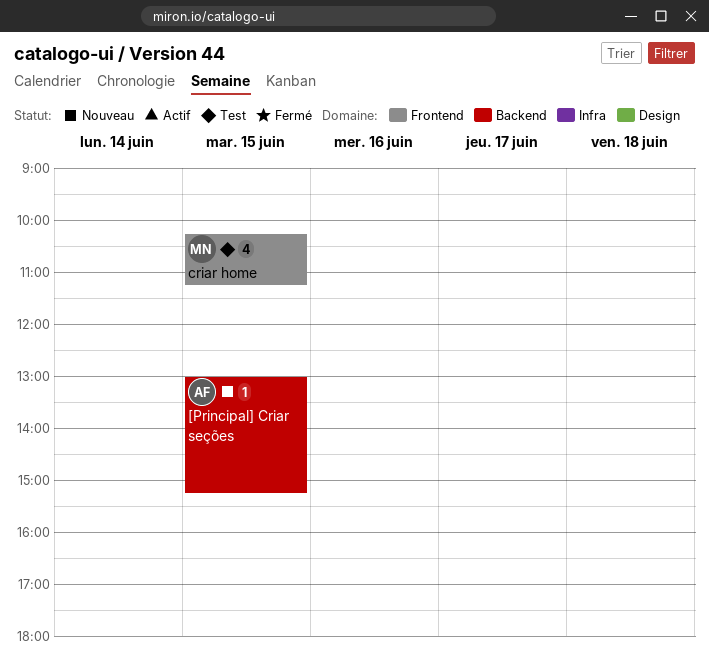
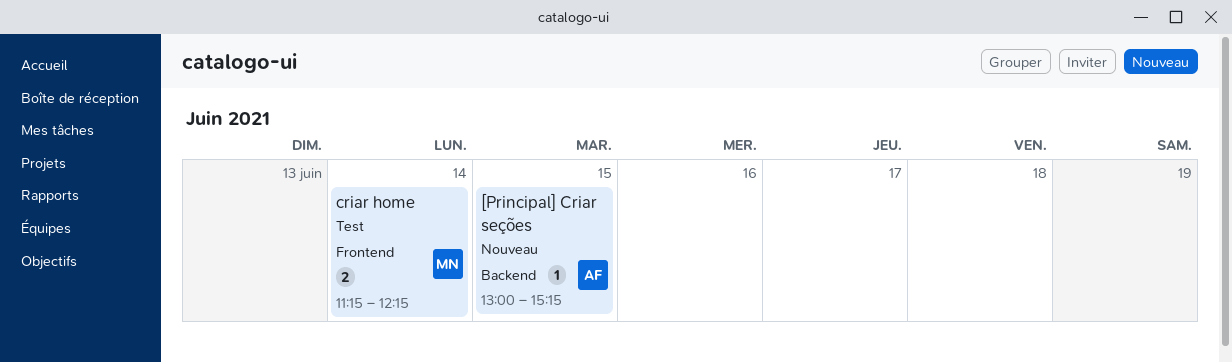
criar home, estimate: 4 -> 2
criar home, day: Jun 15 -> Jun 14
criar home, begins: 10:15 -> 11:15
criar home, ends: 11:15 -> 12:15

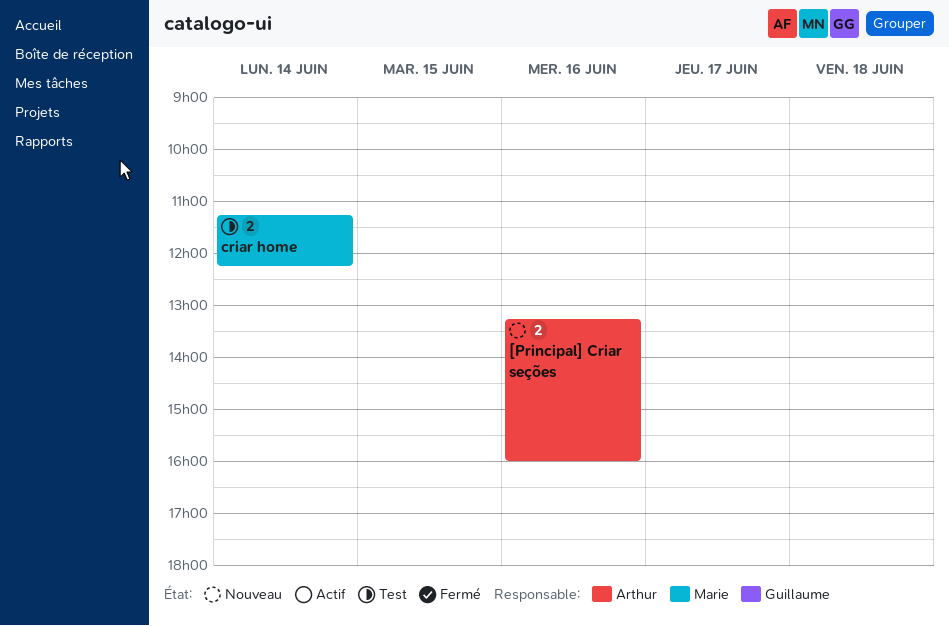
[Principal] Criar seções, estimate: 1 -> 2
[Principal] Criar seções, day: Jun 15 -> Jun 16
[Principal] Criar seções, begins: 13:00 -> 13:15
[Principal] Criar seções, ends: 15:15 -> 16:00

